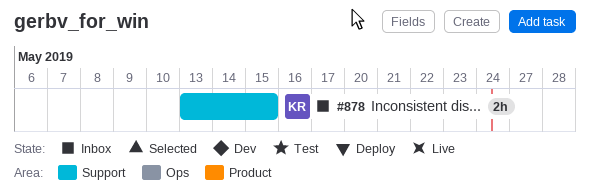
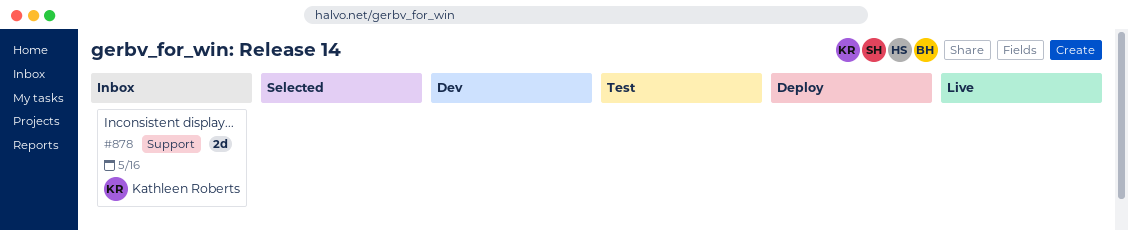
#878, estimate: 2h -> 2d
#878, due: May 15 -> May 16

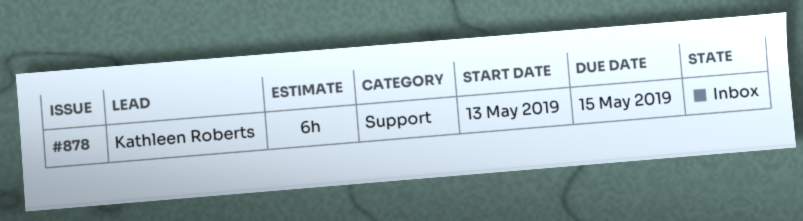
#878, estimate: 2d -> 6h
#878, due: May 16 -> May 15

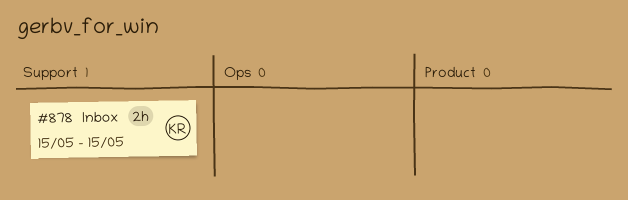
#878, estimate: 6h -> 2h
#878, start: May 13 -> May 15

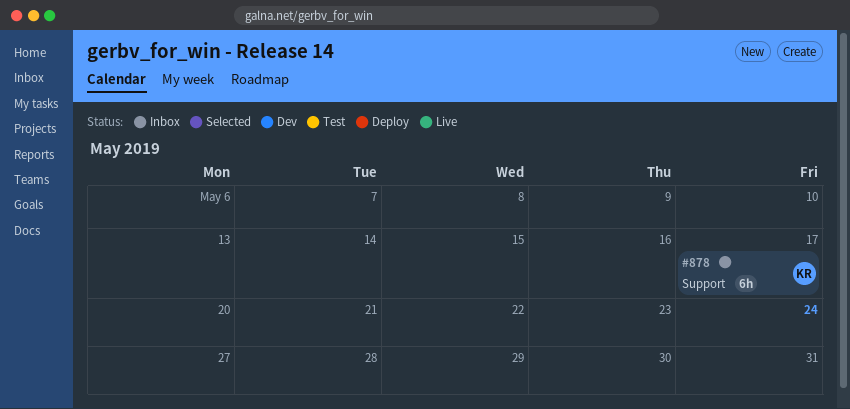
#878, estimate: 2h -> 6h
#878, due: May 15 -> May 17

